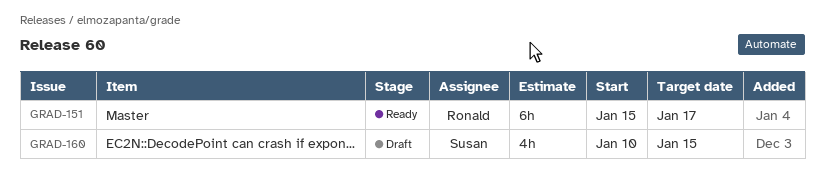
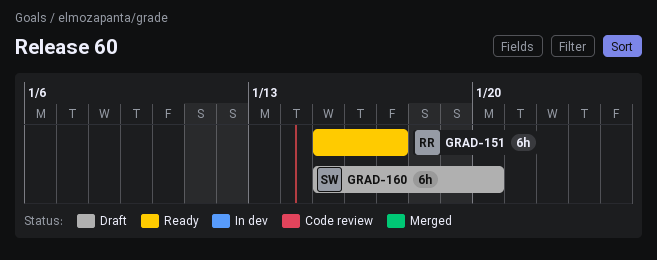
GRAD-160, estimate: 4h -> 6h
GRAD-160, start: Jan 10 -> Jan 15
GRAD-160, due: Jan 15 -> Jan 20

